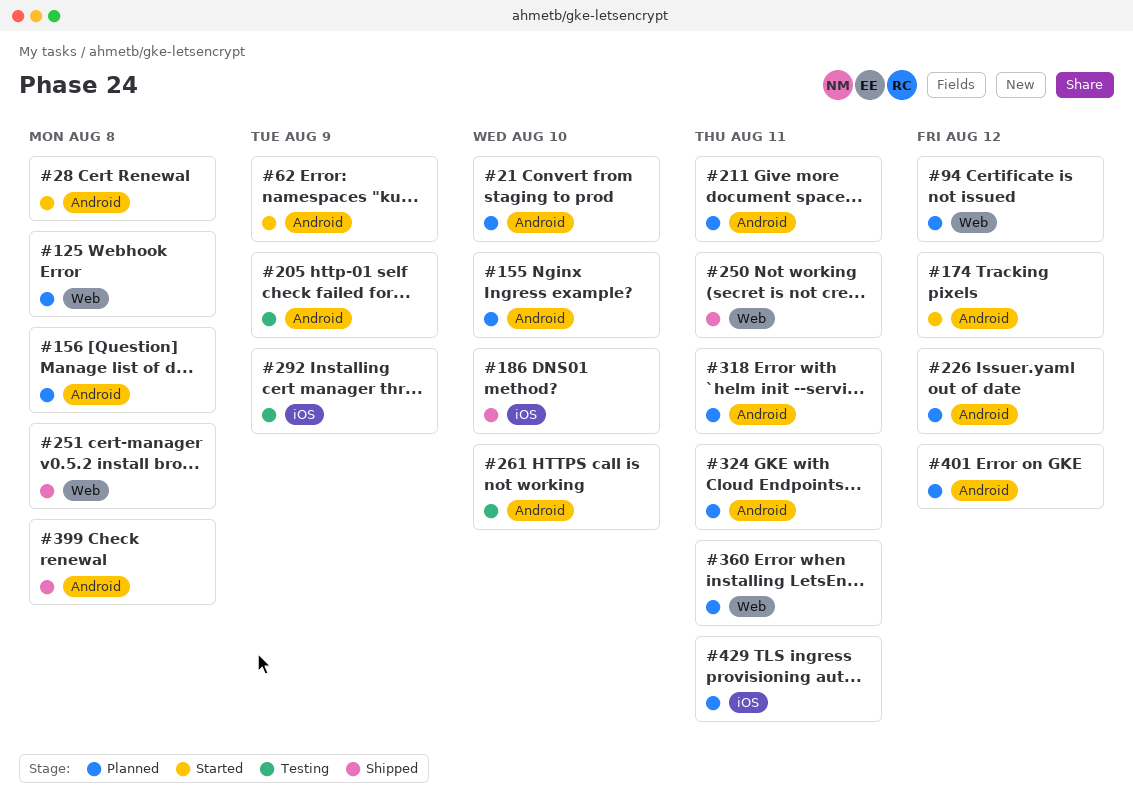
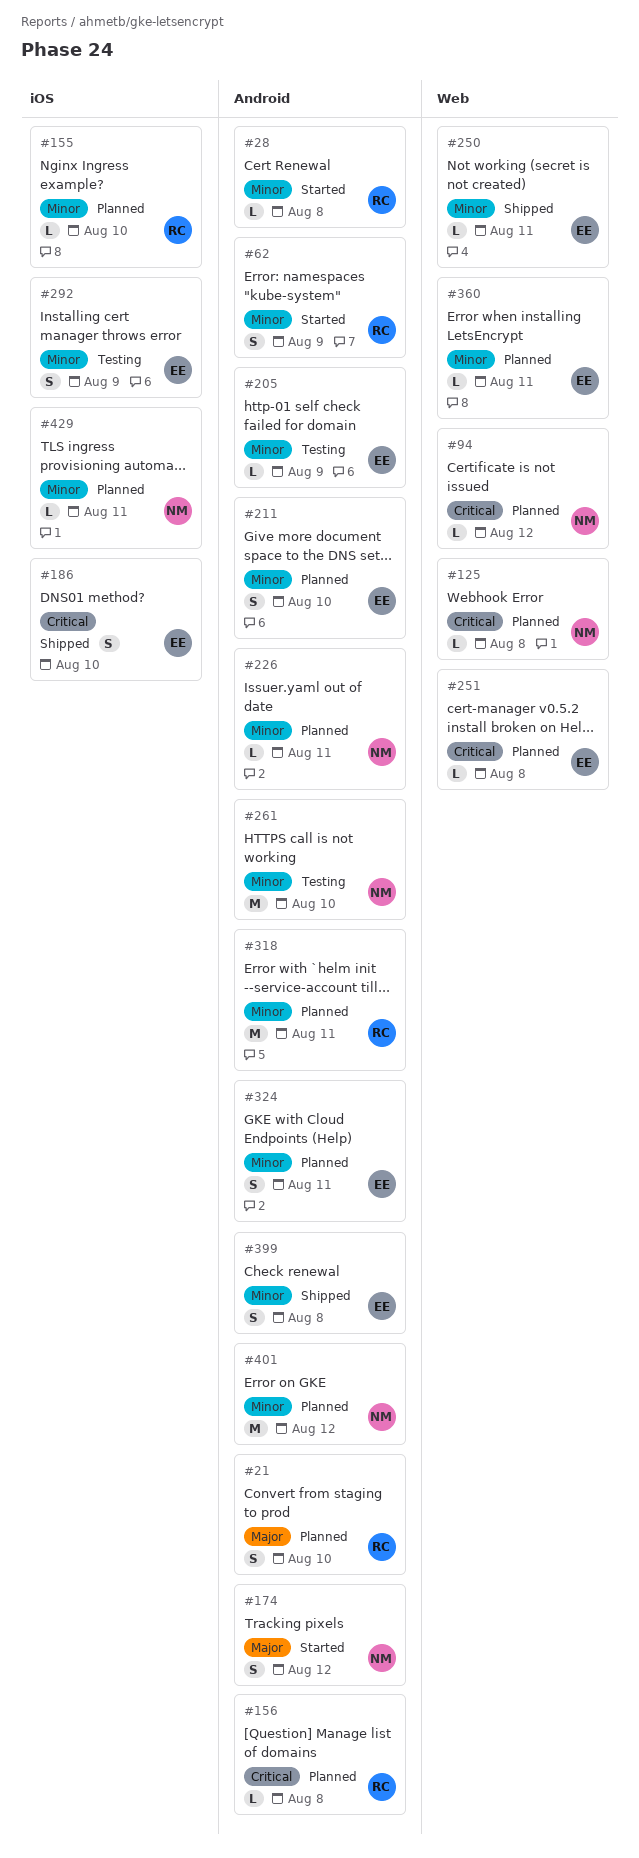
#155, label: Android -> iOS
#211, due: Aug 11 -> Aug 10
#226, due: Aug 12 -> Aug 11
#251, status: Shipped -> Planned

